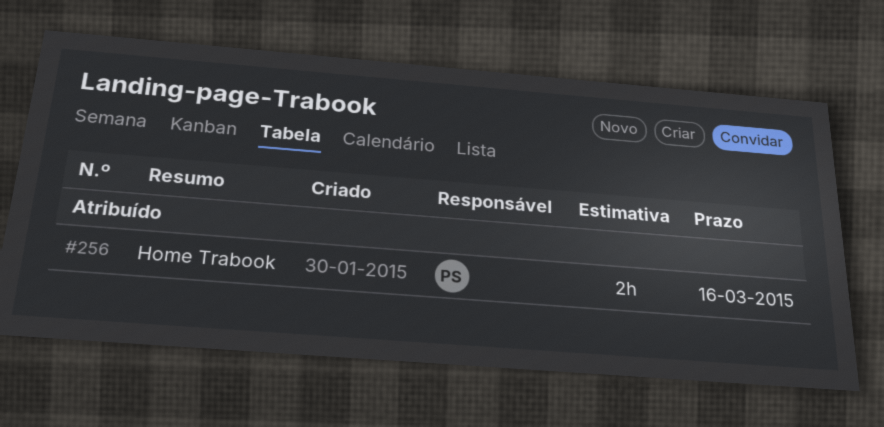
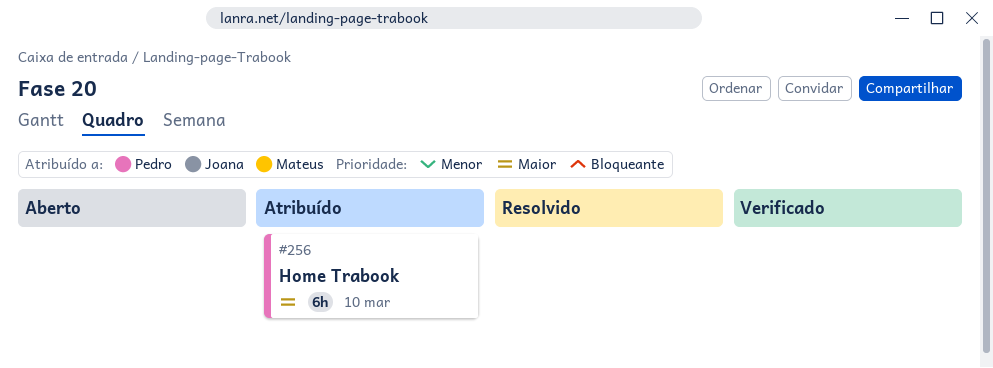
#256, estimate: 2h -> 6h
#256, due: Mar 16 -> Mar 10

